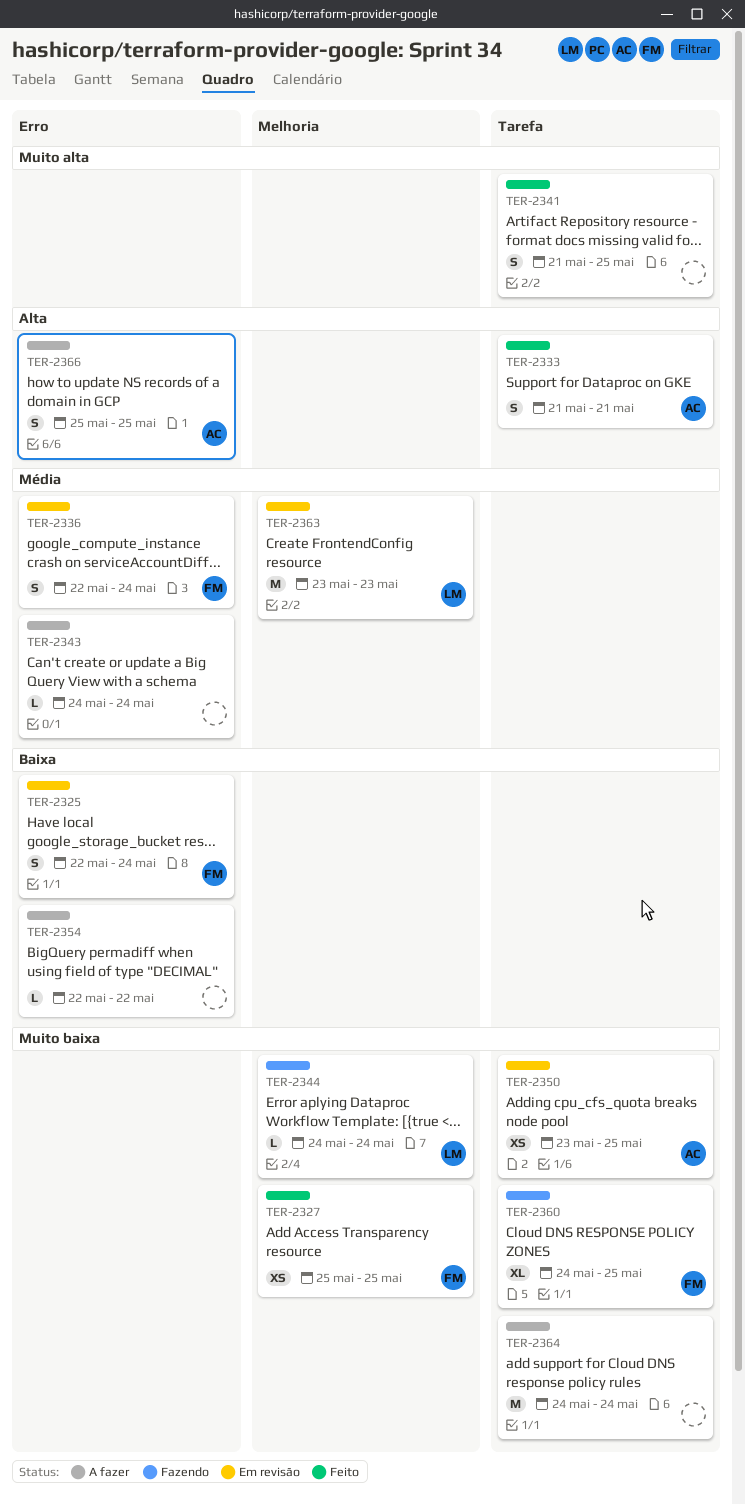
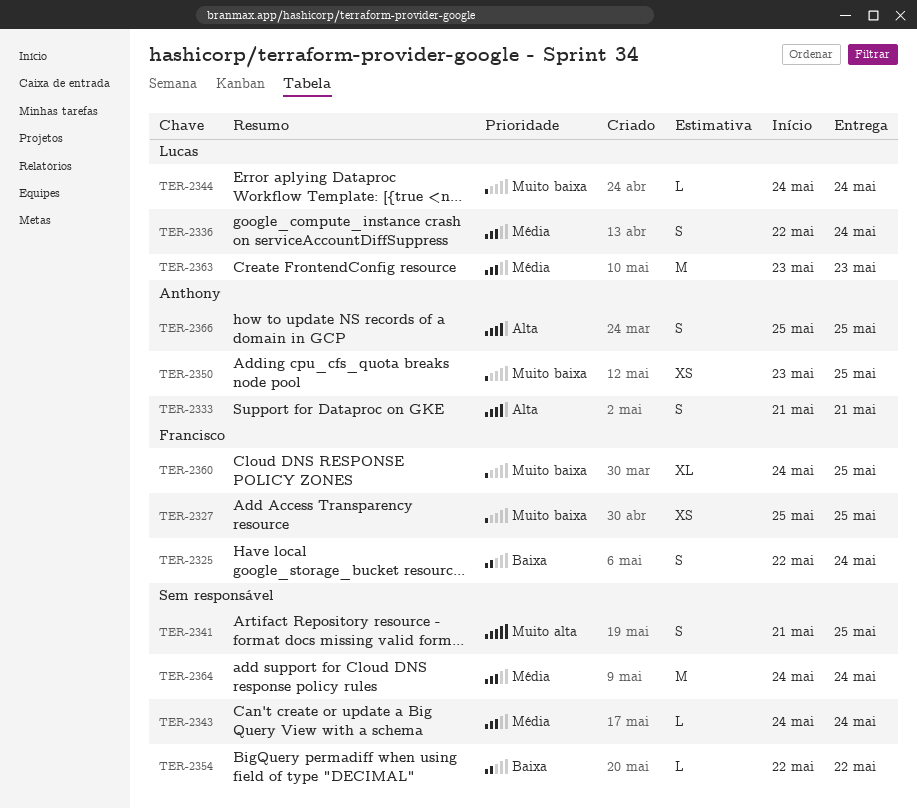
TER-2336, owner: Francisco -> Lucas
TER-2364, priority: Muito baixa -> Média

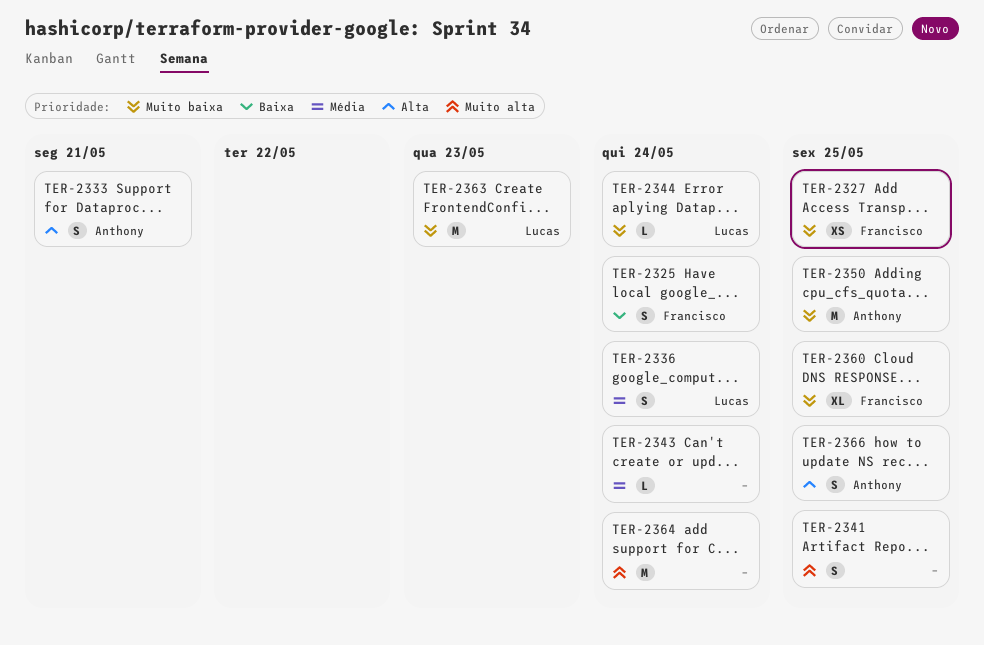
TER-2350, estimate: XS -> M
TER-2354: present -> none
TER-2363, priority: Média -> Muito baixa
TER-2364, priority: Média -> Muito alta

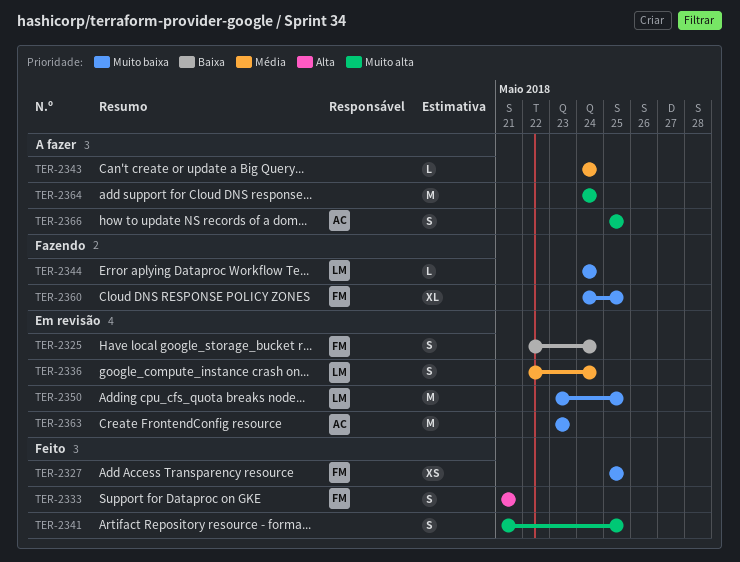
TER-2333, owner: Anthony -> Francisco
TER-2350, owner: Anthony -> Lucas
TER-2363, owner: Lucas -> Anthony
TER-2366, priority: Alta -> Muito alta

